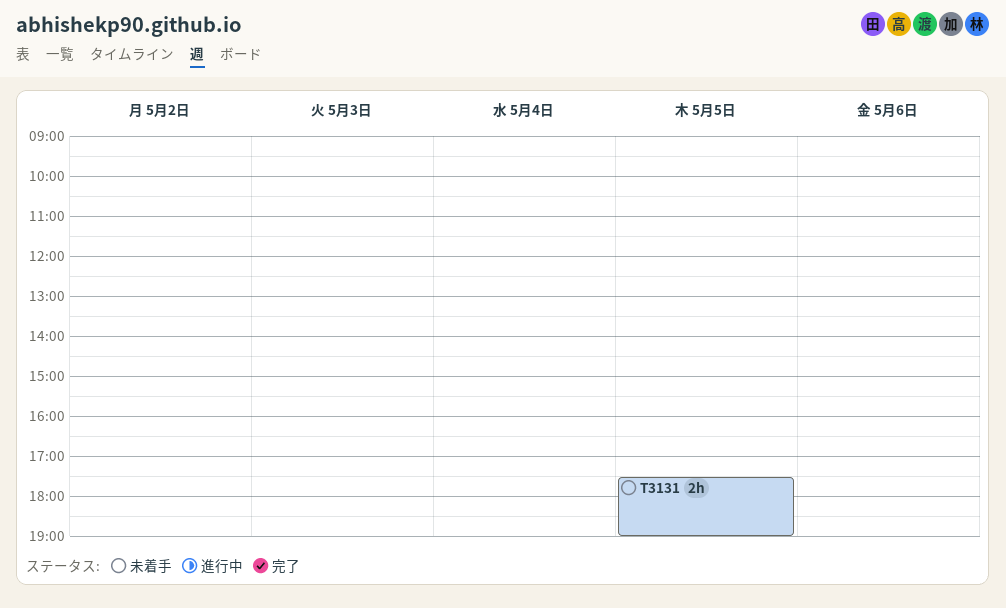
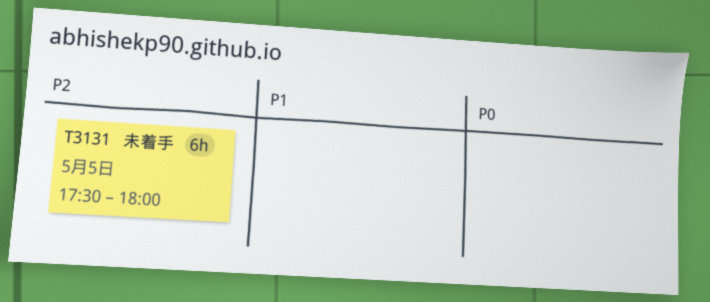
T3131, estimate: 2h -> 6h
T3131, ends: 19:00 -> 18:00

